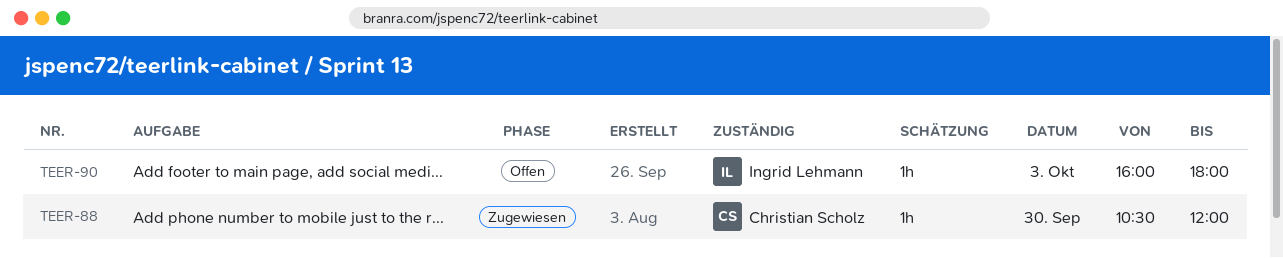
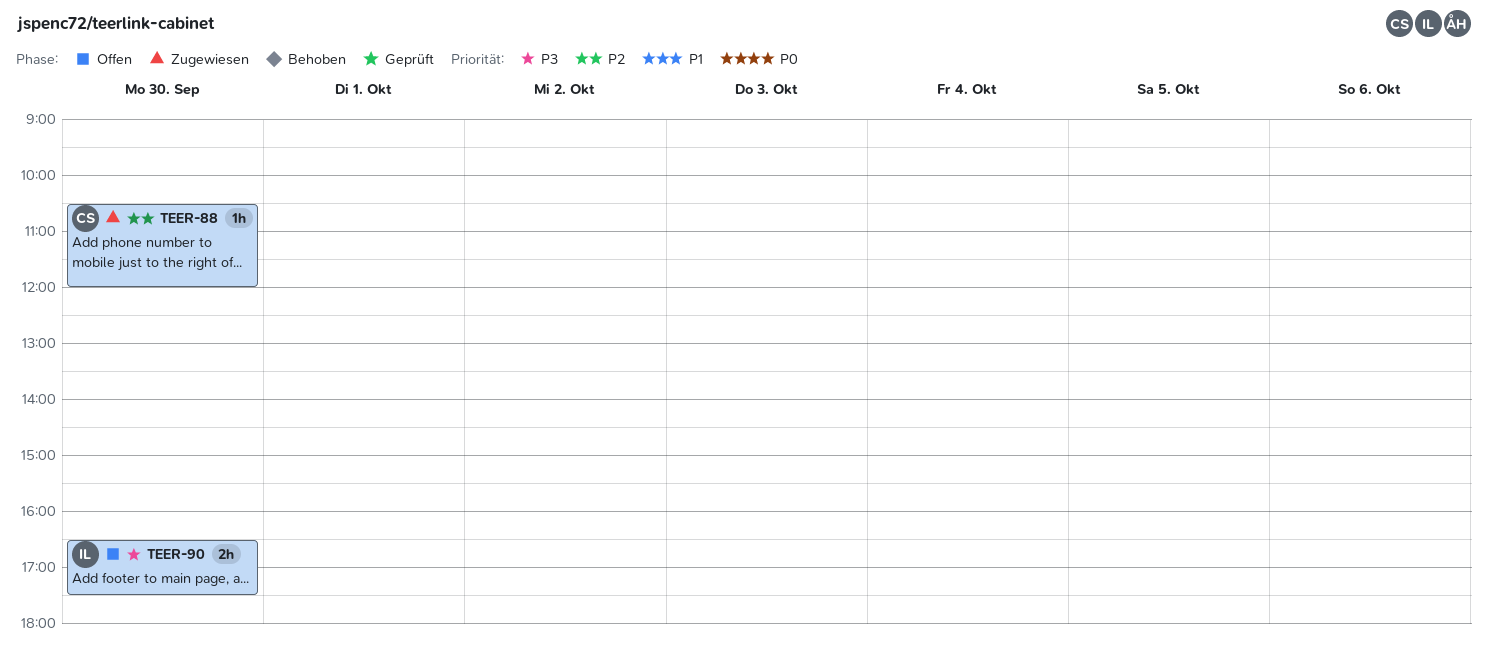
TEER-90, estimate: 1h -> 2h
TEER-90, day: Oct 3 -> Sep 30
TEER-90, begins: 16:00 -> 16:30
TEER-90, ends: 18:00 -> 17:30

